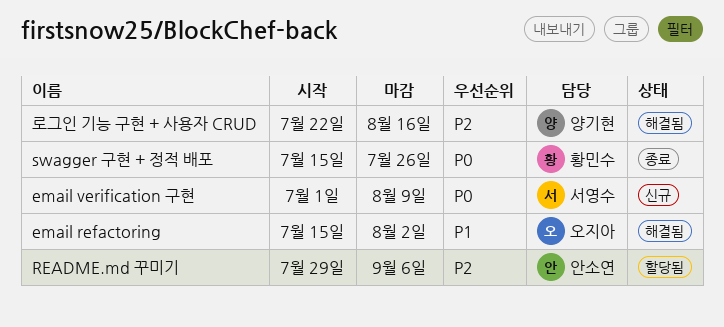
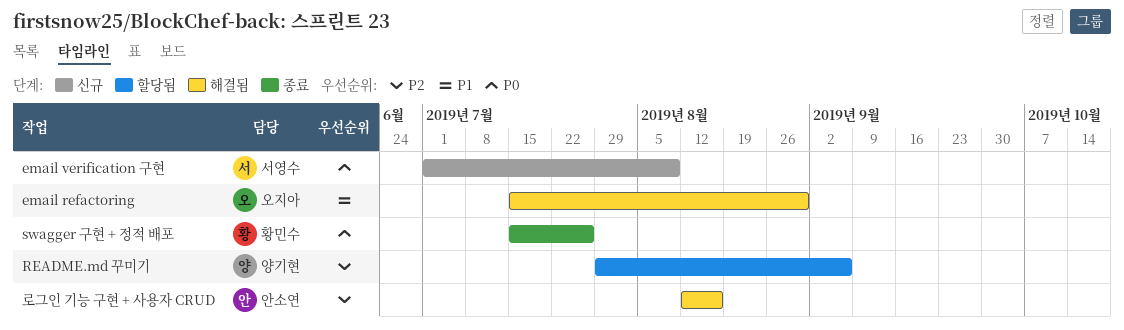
email refactoring, due: Aug 2 -> Aug 30
README.md 꾸미기, owner: 안소연 -> 양기현
로그인 기능 구현 + 사용자 CRUD, owner: 양기현 -> 안소연
로그인 기능 구현 + 사용자 CRUD, start: Jul 22 -> Aug 12

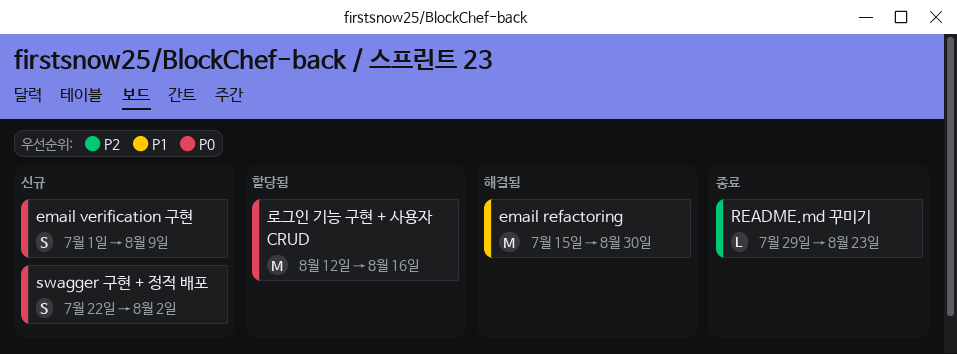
README.md 꾸미기, status: 할당됨 -> 종료
README.md 꾸미기, due: Sep 6 -> Aug 23
swagger 구현 + 정적 배포, status: 종료 -> 신규
swagger 구현 + 정적 배포, start: Jul 15 -> Jul 22
swagger 구현 + 정적 배포, due: Jul 26 -> Aug 2
로그인 기능 구현 + 사용자 CRUD, status: 해결됨 -> 할당됨
로그인 기능 구현 + 사용자 CRUD, priority: P2 -> P0

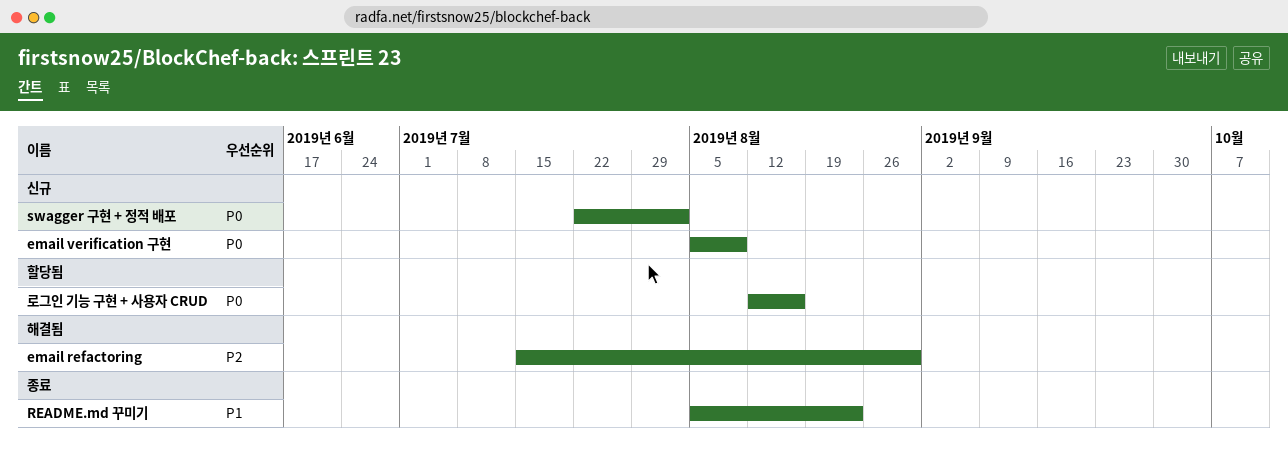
email refactoring, priority: P1 -> P2
email verification 구현, start: Jul 1 -> Aug 5
README.md 꾸미기, priority: P2 -> P1
README.md 꾸미기, start: Jul 29 -> Aug 5

